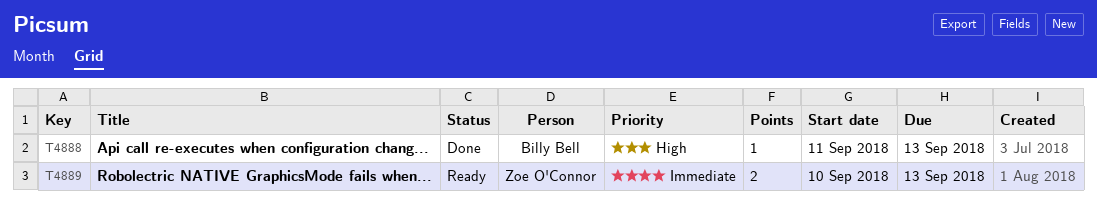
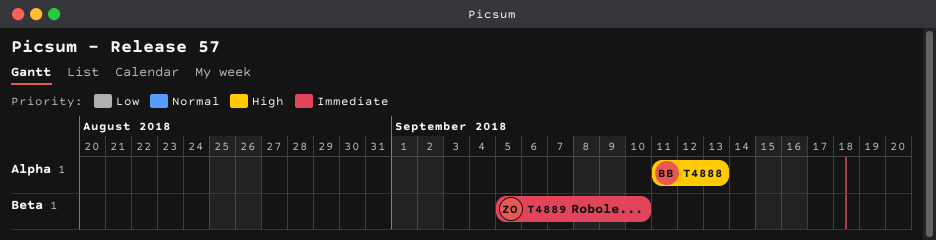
T4889, start: Sep 10 -> Sep 5
T4889, due: Sep 13 -> Sep 10

